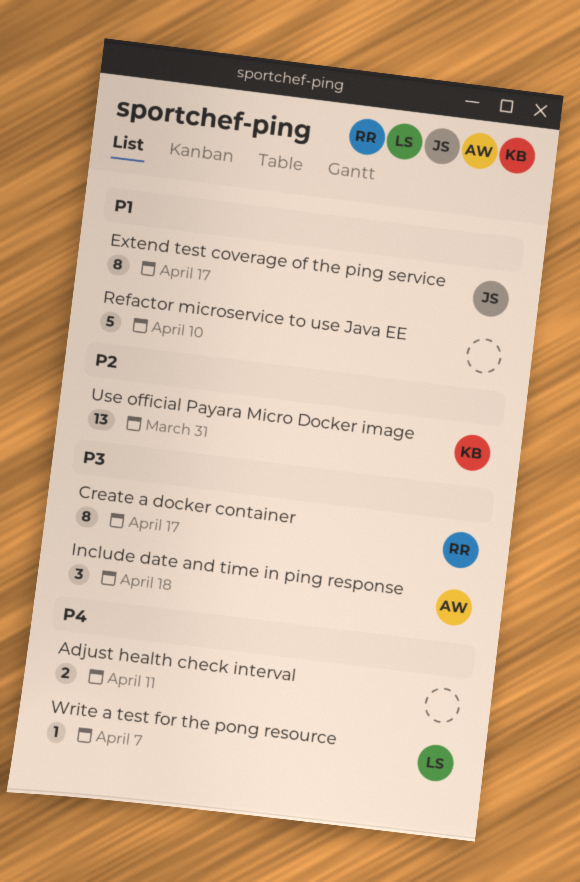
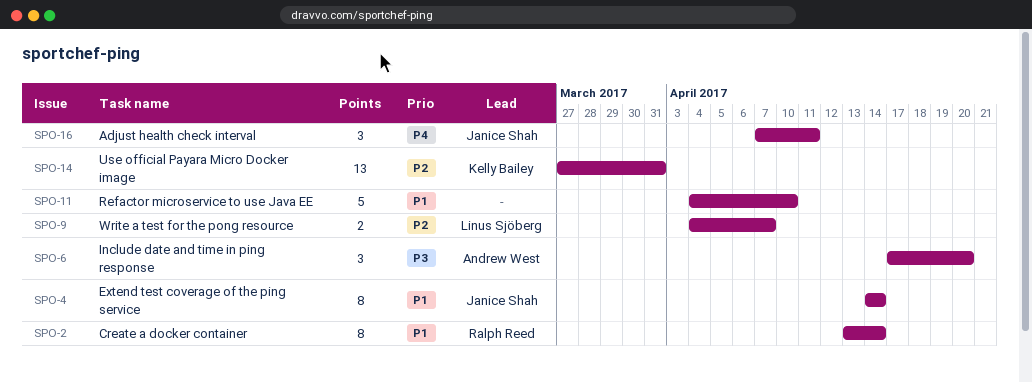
Adjust health check interval, owner: none -> Janice Shah
Adjust health check interval, estimate: 2 -> 3
Create a docker container, priority: P3 -> P1
Create a docker container, due: Apr 17 -> Apr 14
Extend test coverage of the ping service, due: Apr 17 -> Apr 14
Include date and time in ping response, due: Apr 18 -> Apr 20
Write a test for the pong resource, priority: P4 -> P2
Write a test for the pong resource, estimate: 1 -> 2

